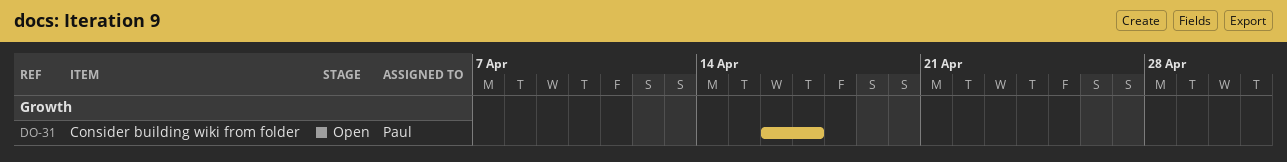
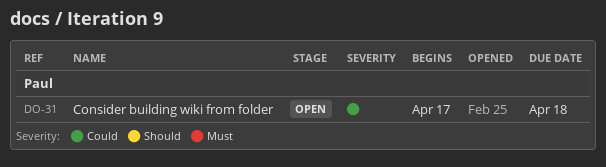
DO-31, start: Apr 16 -> Apr 17
DO-31, due: Apr 17 -> Apr 18

